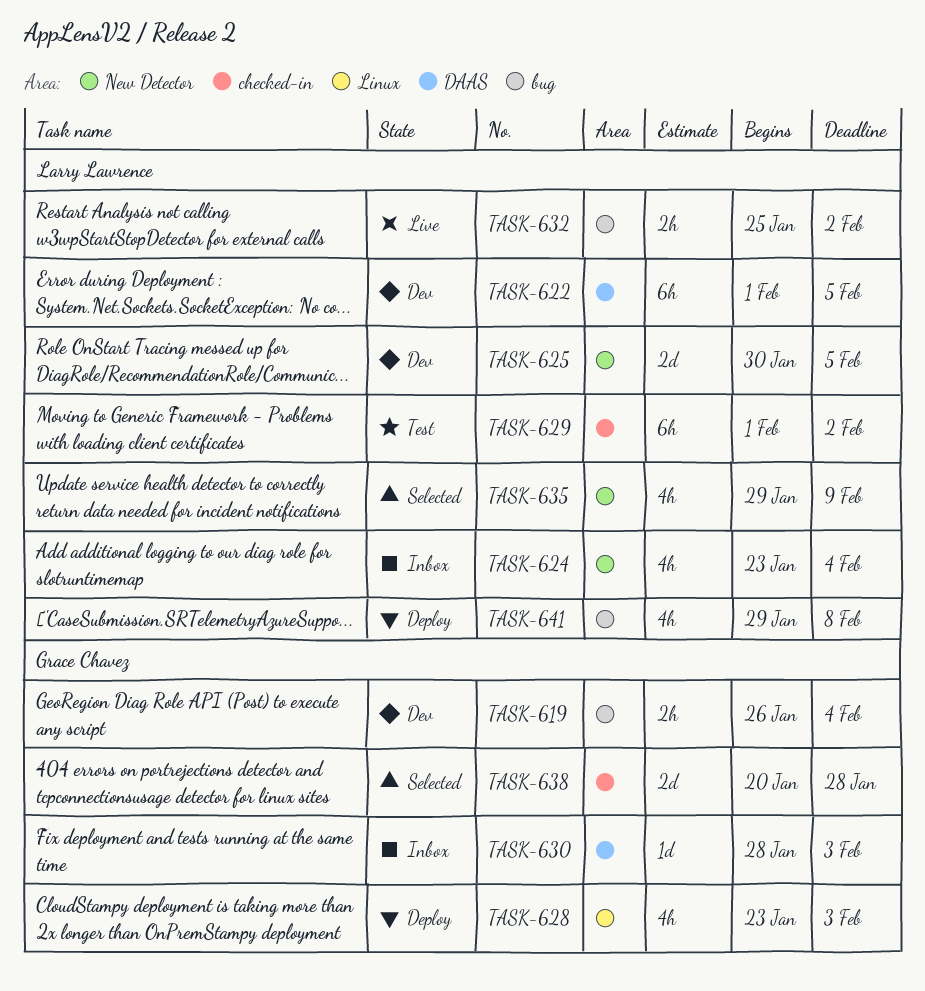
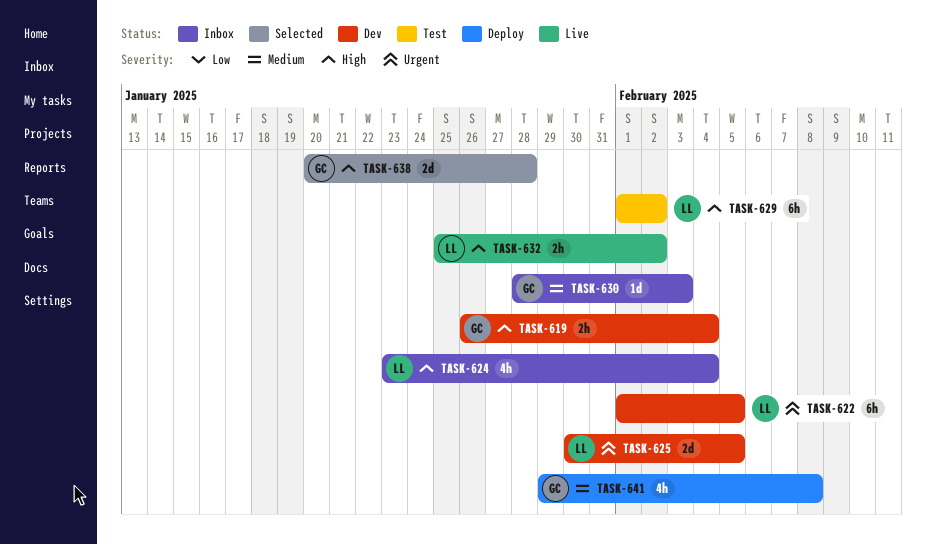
TASK-628: present -> none
TASK-635: present -> none
TASK-641, owner: Larry Lawrence -> Grace Chavez

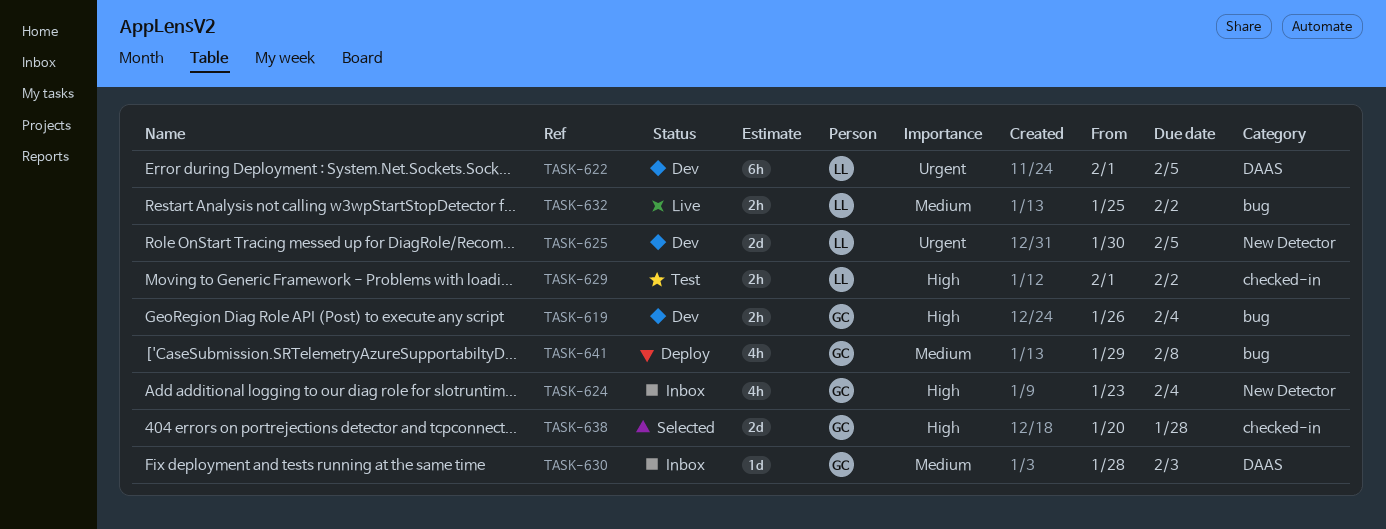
TASK-624, owner: LL -> GC
TASK-629, estimate: 6h -> 2h
TASK-632, priority: High -> Medium

